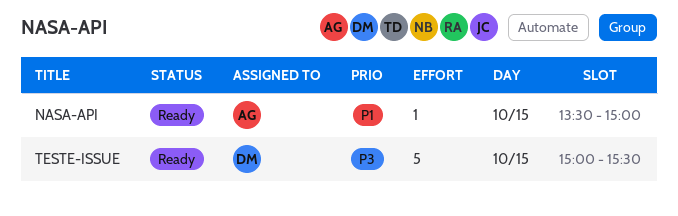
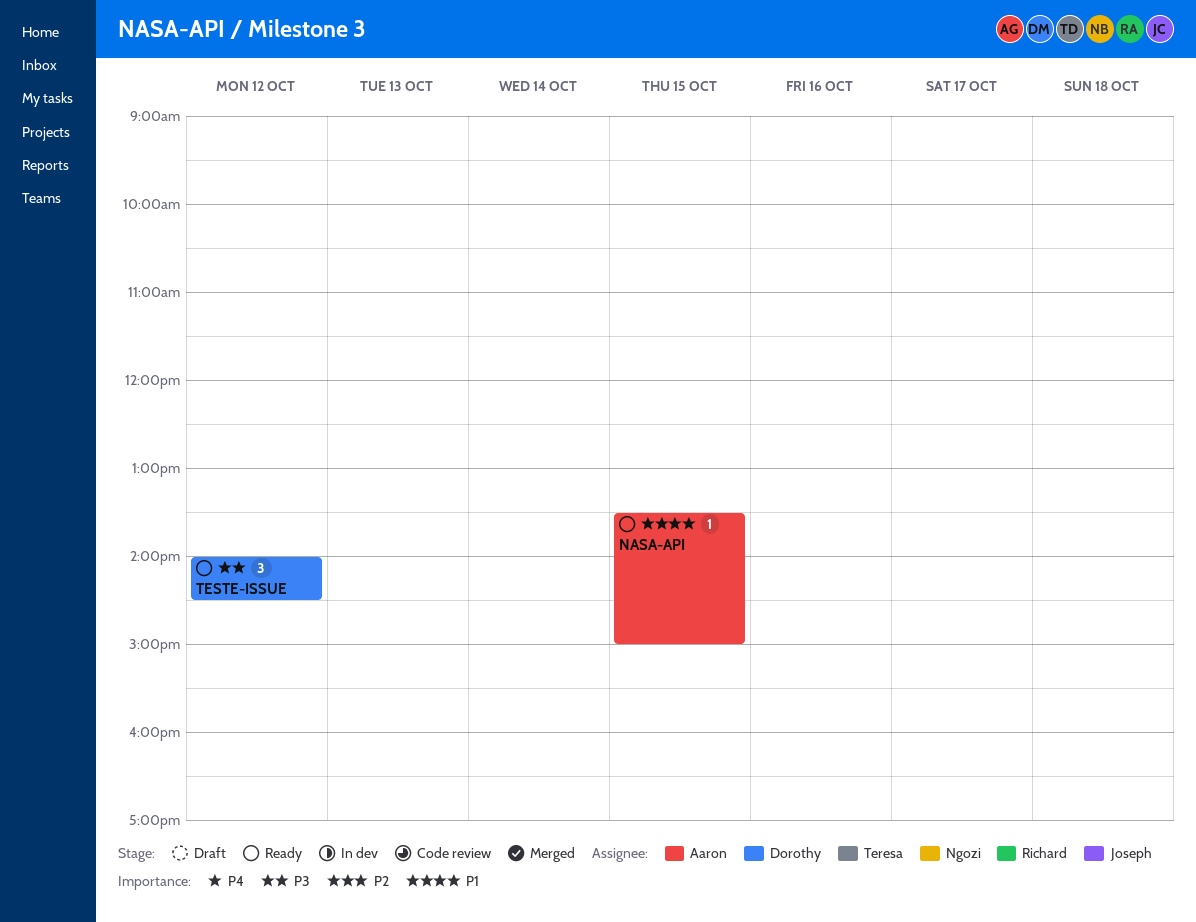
TESTE-ISSUE, estimate: 5 -> 3
TESTE-ISSUE, day: Oct 15 -> Oct 12
TESTE-ISSUE, begins: 15:00 -> 14:00
TESTE-ISSUE, ends: 15:30 -> 14:30

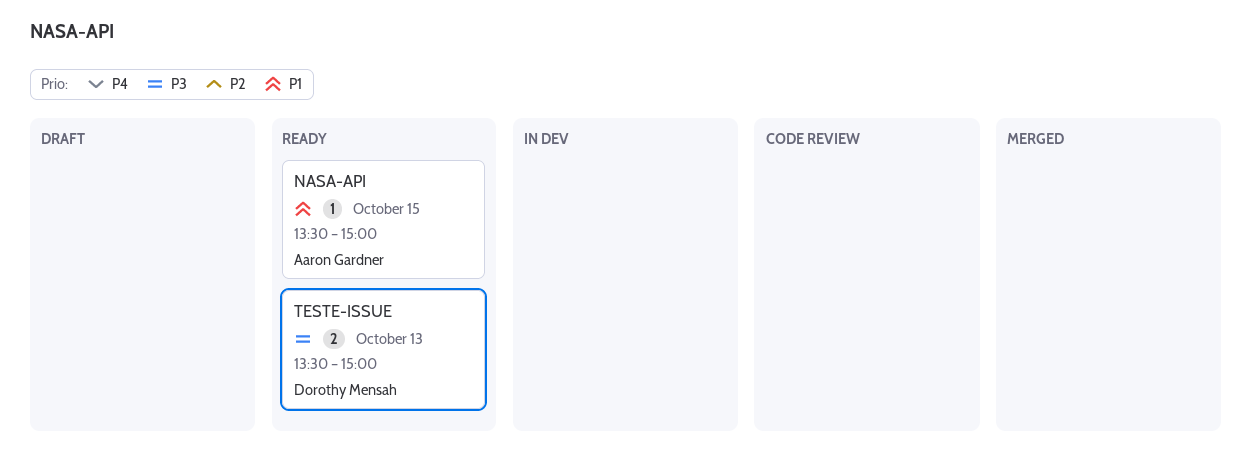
TESTE-ISSUE, estimate: 3 -> 2
TESTE-ISSUE, day: Oct 12 -> Oct 13
TESTE-ISSUE, begins: 14:00 -> 13:30
TESTE-ISSUE, ends: 14:30 -> 15:00

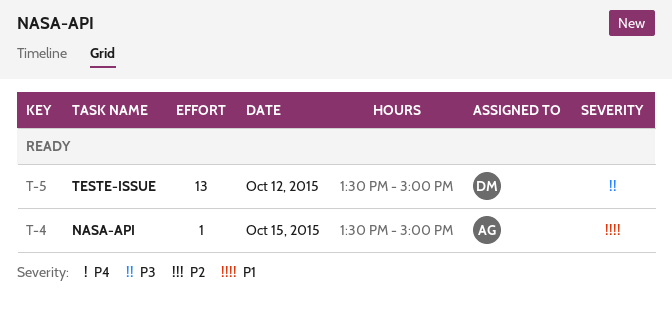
TESTE-ISSUE, estimate: 2 -> 13
TESTE-ISSUE, day: Oct 13 -> Oct 12

